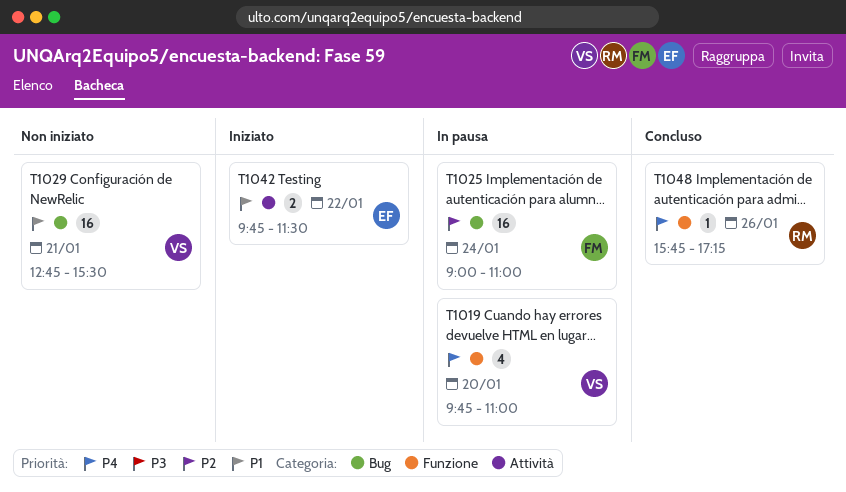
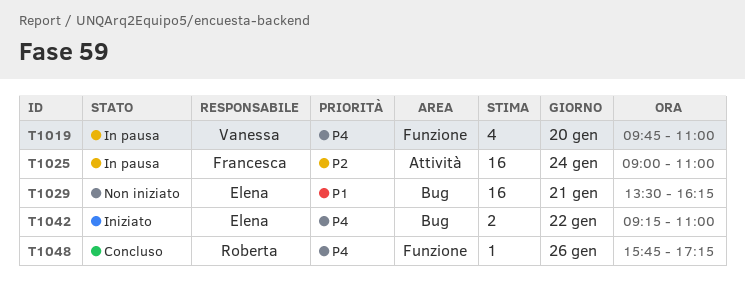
T1025, label: Bug -> Attività
T1029, owner: Vanessa -> Elena
T1029, begins: 12:45 -> 13:30
T1029, ends: 15:30 -> 16:15
T1042, priority: P1 -> P4
T1042, label: Attività -> Bug
T1042, begins: 09:45 -> 09:15
T1042, ends: 11:30 -> 11:00

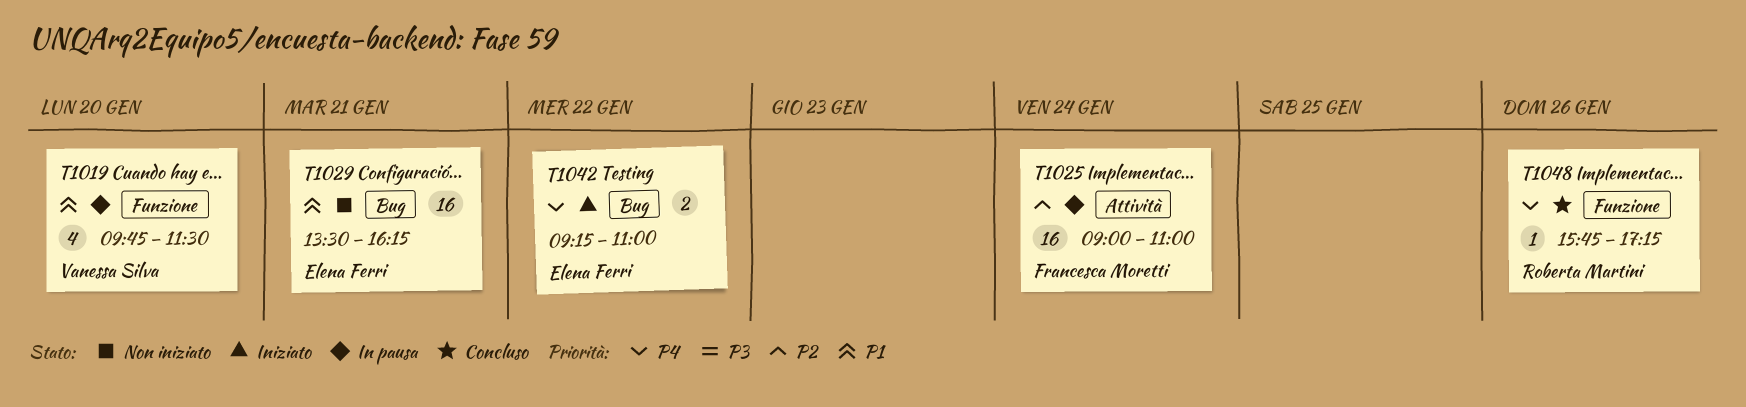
T1019, priority: P4 -> P1
T1019, ends: 11:00 -> 11:30

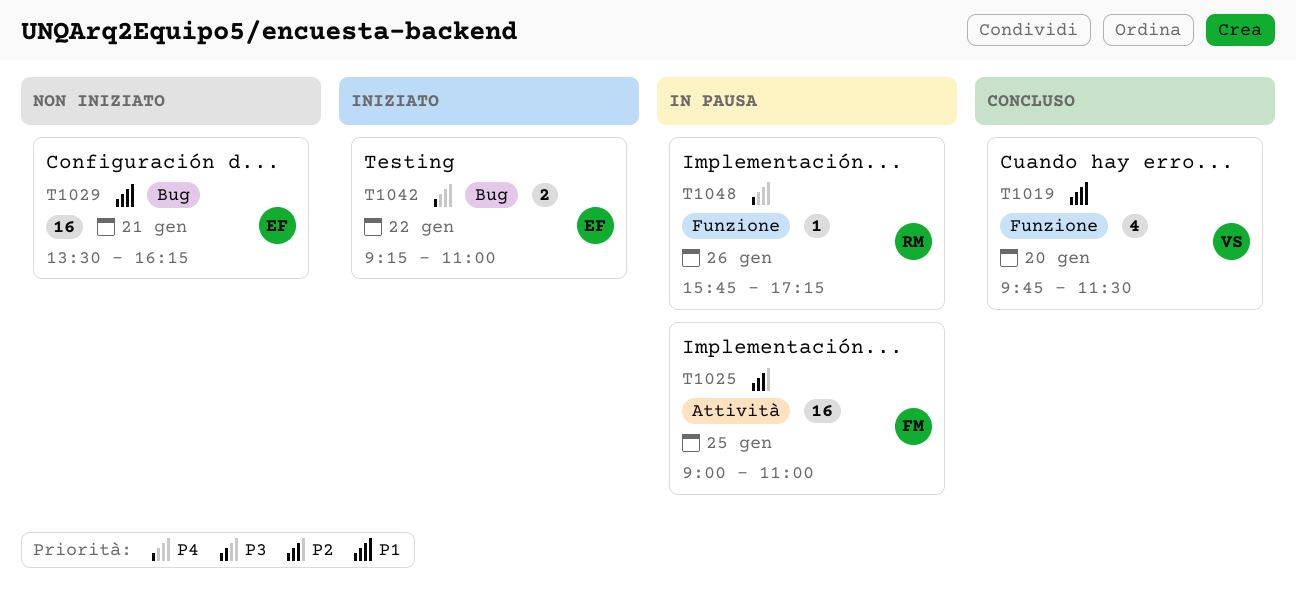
T1019, status: In pausa -> Concluso
T1025, day: Jan 24 -> Jan 25
T1048, status: Concluso -> In pausa

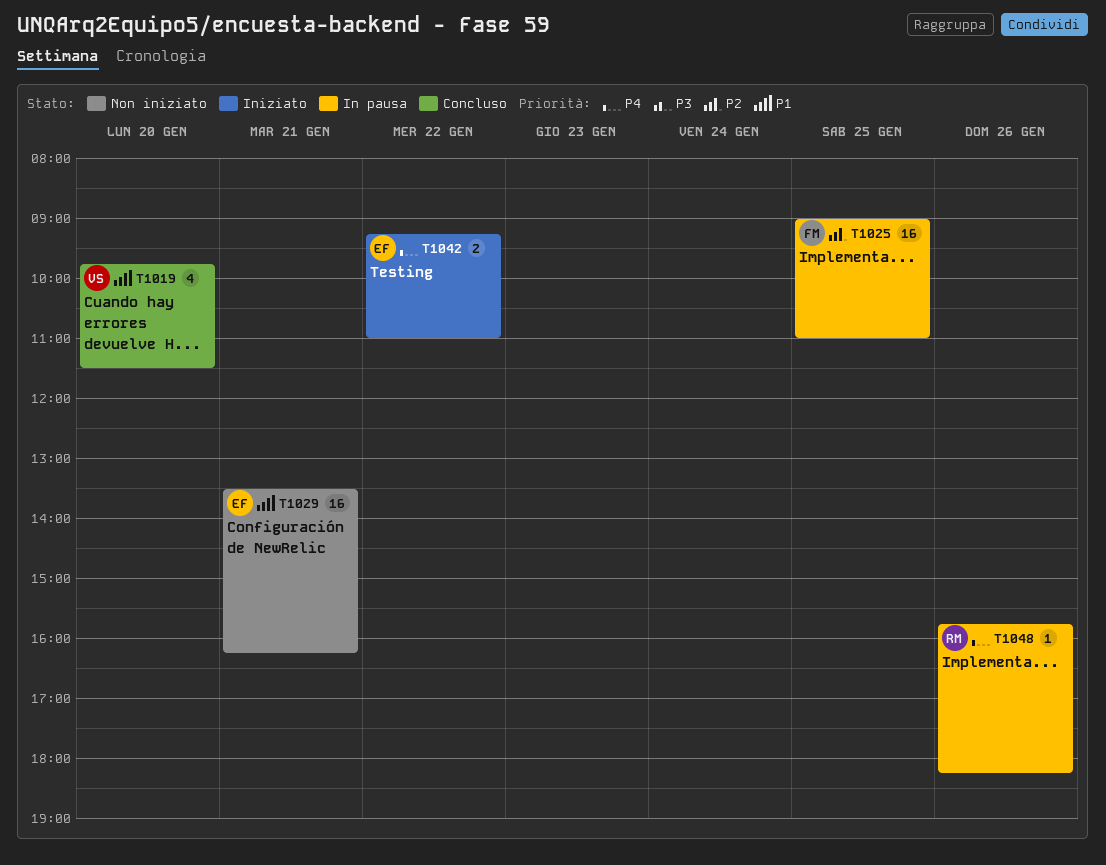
T1048, ends: 17:15 -> 18:15

